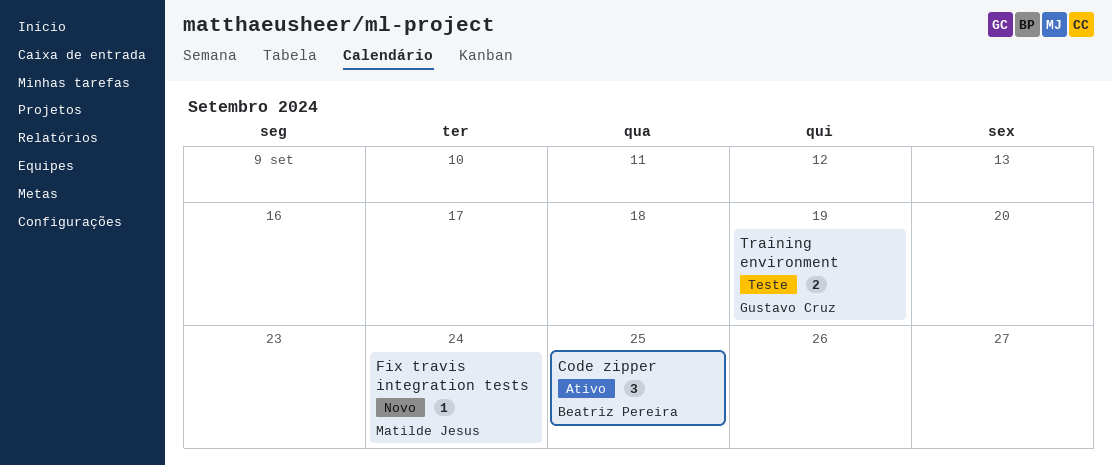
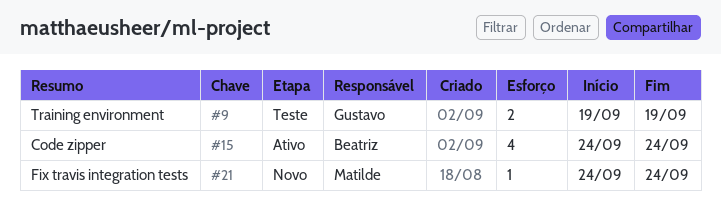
Code zipper, estimate: 3 -> 4
Code zipper, due: Sep 25 -> Sep 24

